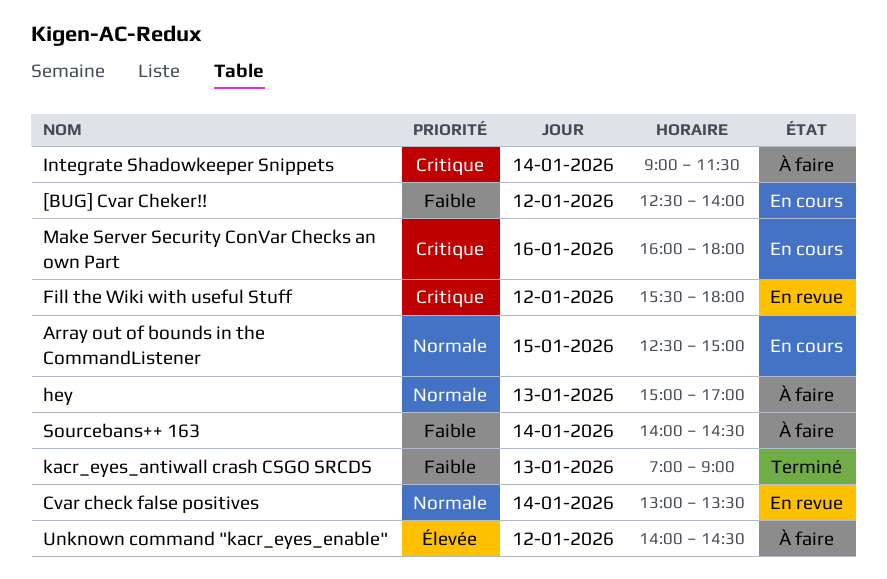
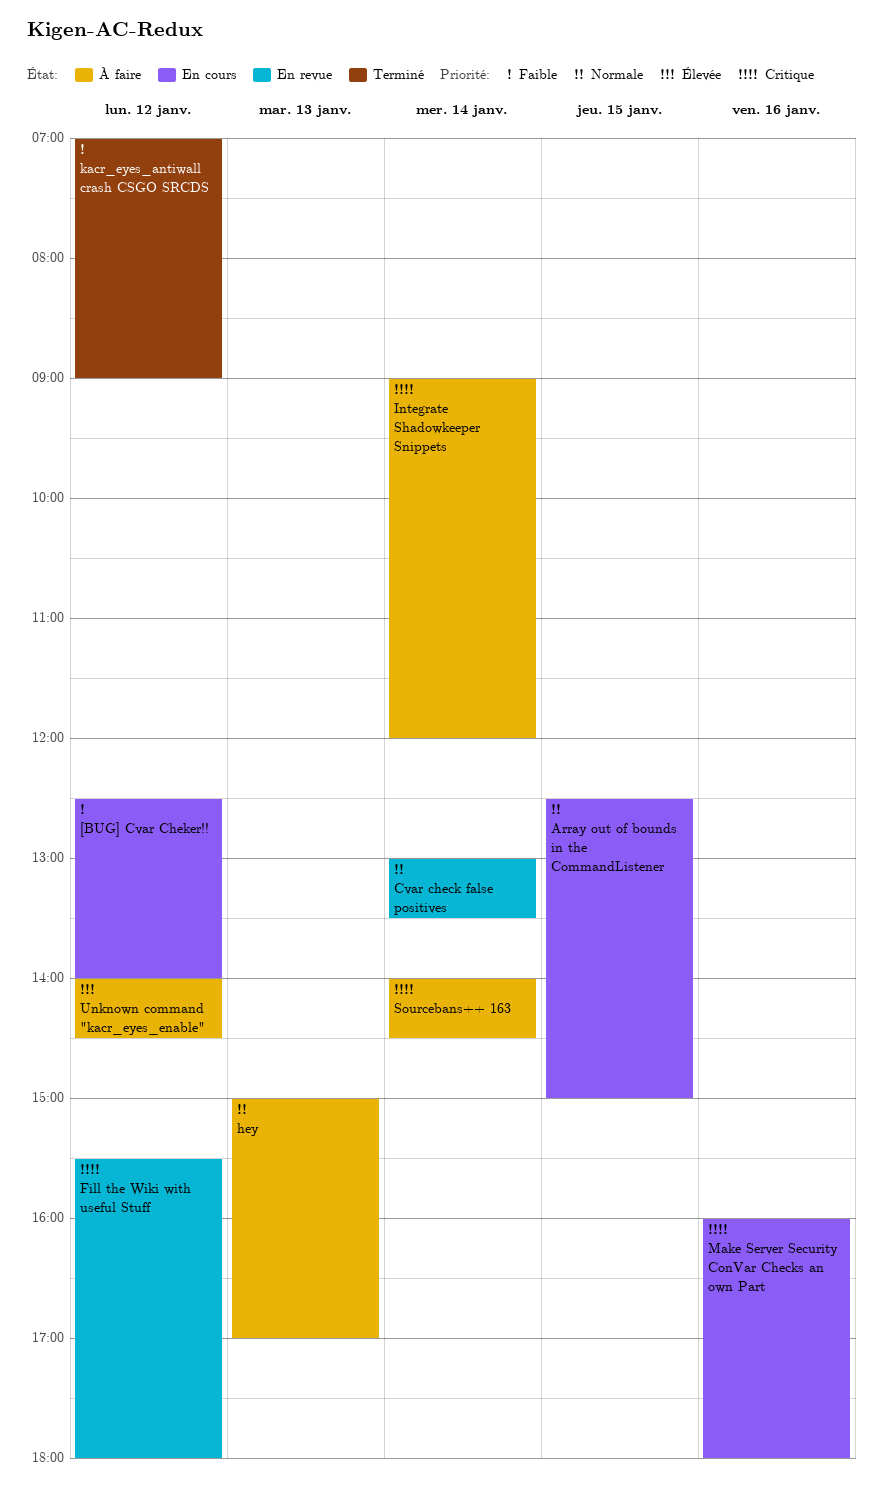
Integrate Shadowkeeper Snippets, ends: 11:30 -> 12:00
kacr_eyes_antiwall crash CSGO SRCDS, day: Jan 13 -> Jan 12
Sourcebans++ 163, priority: Faible -> Critique

